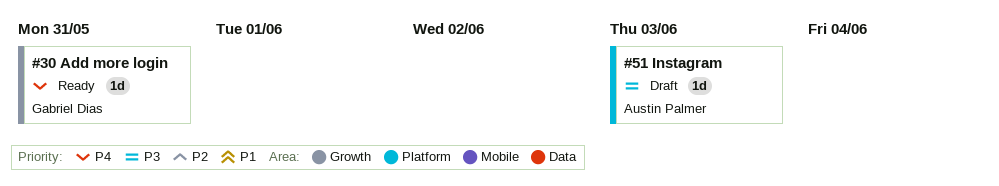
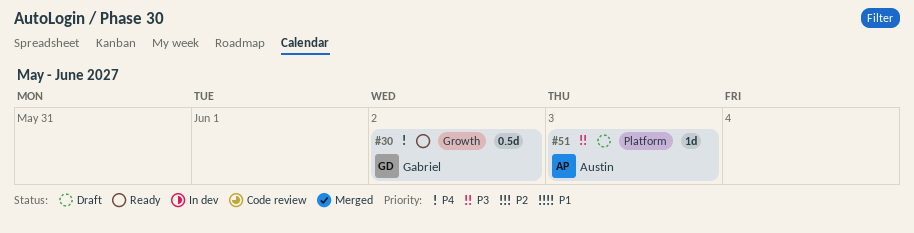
#30, estimate: 1d -> 0.5d
#30, due: May 31 -> Jun 2

